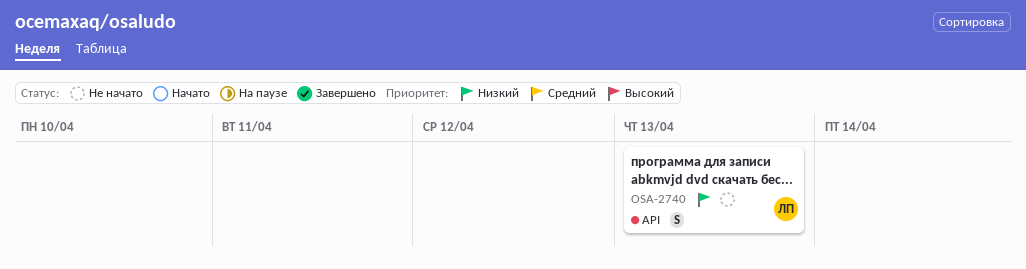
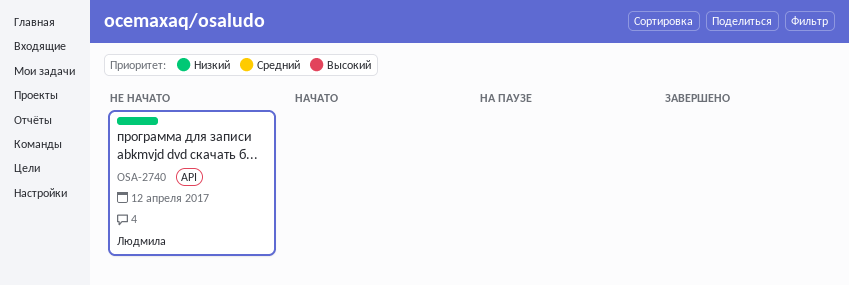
OSA-2740, due: Apr 13 -> Apr 12

